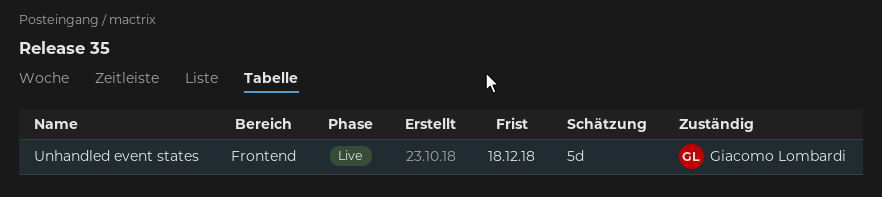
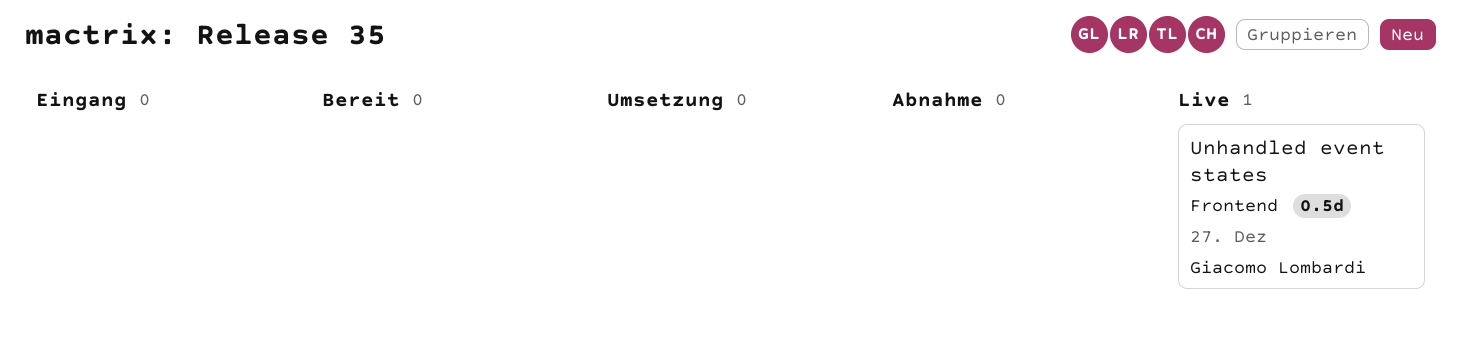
Unhandled event states, estimate: 5d -> 0.5d
Unhandled event states, due: Dec 18 -> Dec 27

